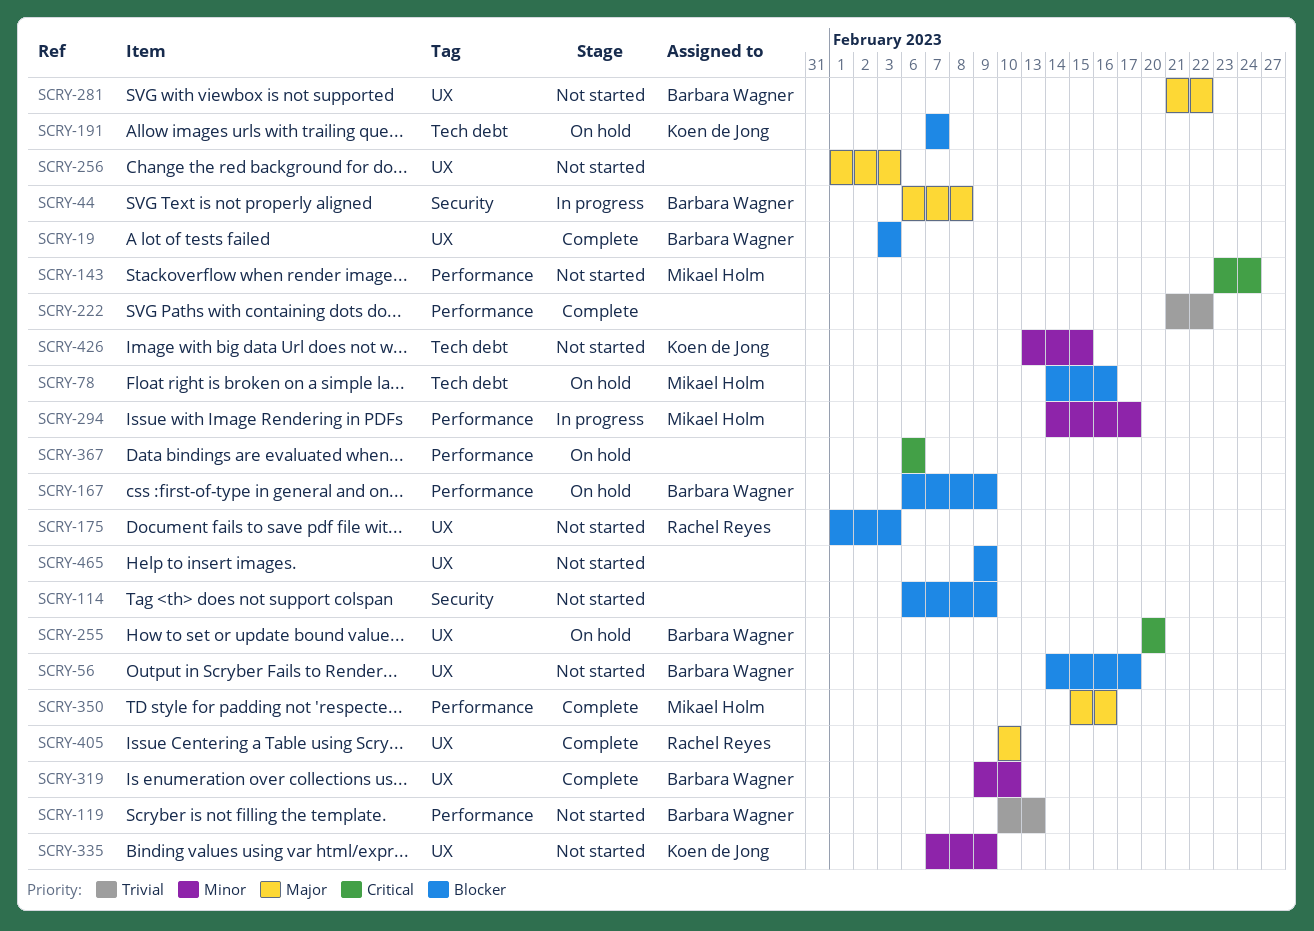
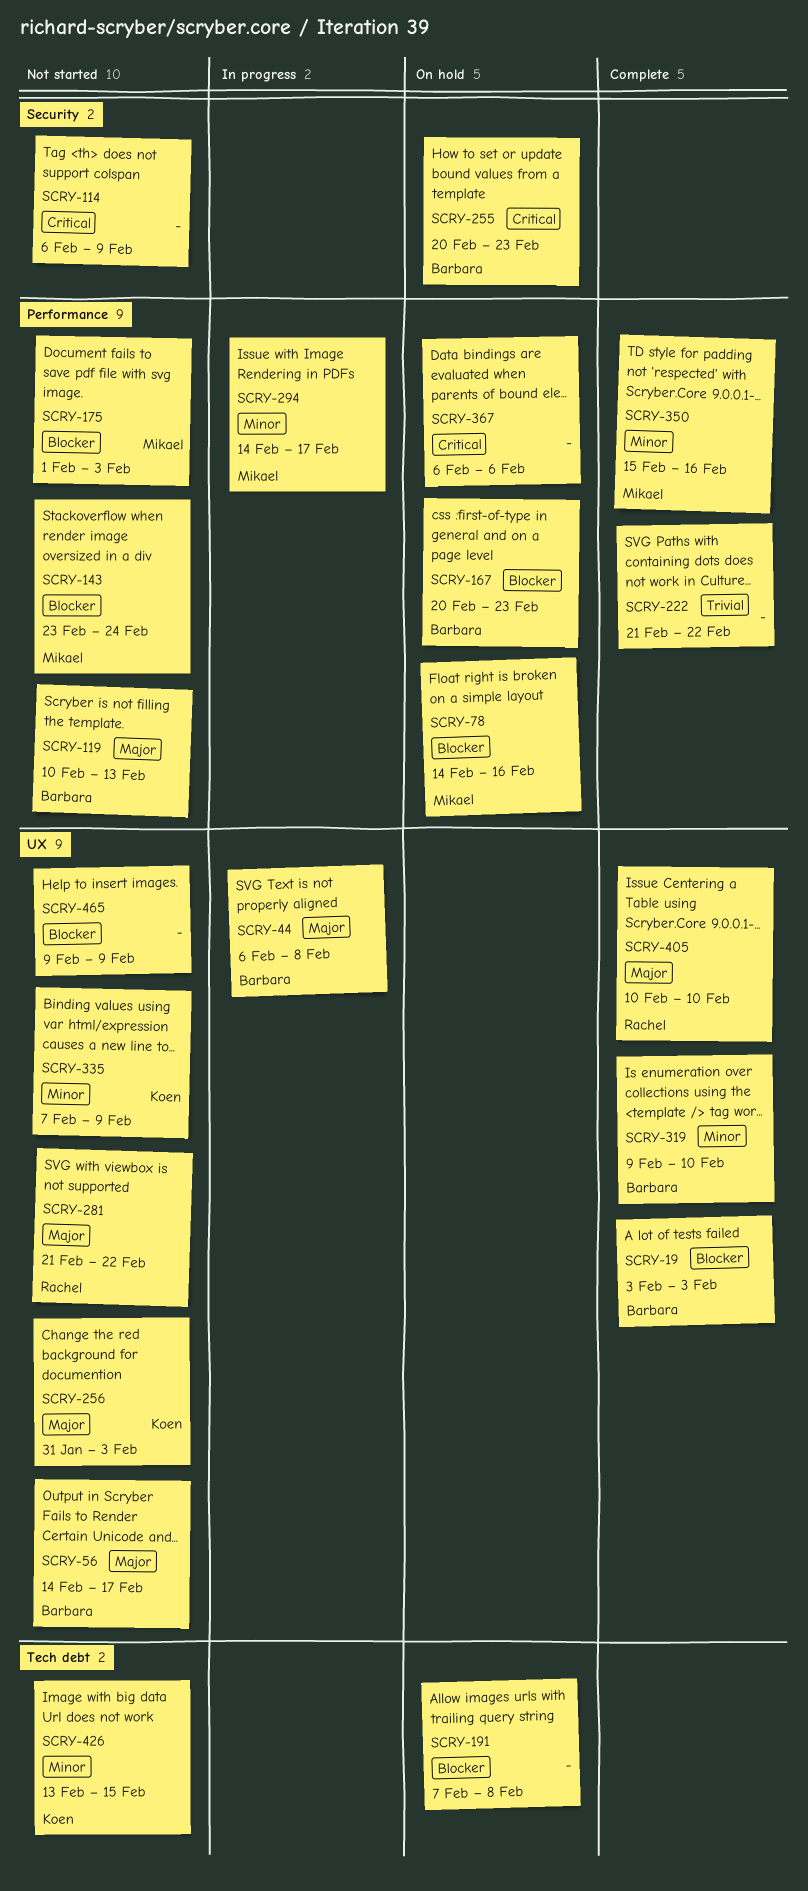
SCRY-44, label: Security -> UX
SCRY-56, priority: Blocker -> Major
SCRY-78, label: Tech debt -> Performance
SCRY-114, priority: Blocker -> Critical
SCRY-119, priority: Trivial -> Major
SCRY-143, priority: Critical -> Blocker
SCRY-167, start: Feb 6 -> Feb 20
SCRY-167, due: Feb 9 -> Feb 23
SCRY-175, owner: Rachel Reyes -> Mikael Holm
SCRY-175, label: UX -> Performance
SCRY-191, owner: Koen de Jong -> none
SCRY-191, due: Feb 7 -> Feb 8
SCRY-255, label: UX -> Security
SCRY-255, due: Feb 20 -> Feb 23
SCRY-256, owner: none -> Koen de Jong
SCRY-256, start: Feb 1 -> Jan 31
SCRY-281, owner: Barbara Wagner -> Rachel Reyes
SCRY-350, priority: Major -> Minor

